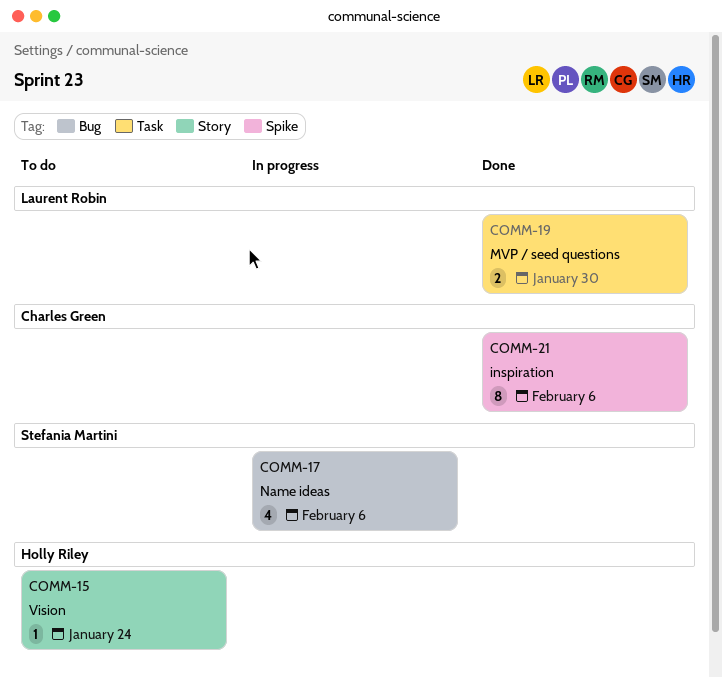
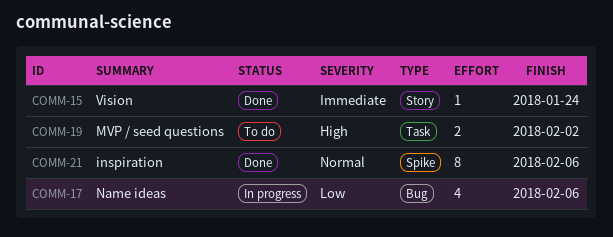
COMM-15, status: To do -> Done
COMM-19, status: Done -> To do
COMM-19, due: Jan 30 -> Feb 2

